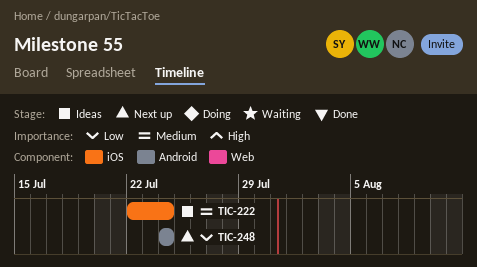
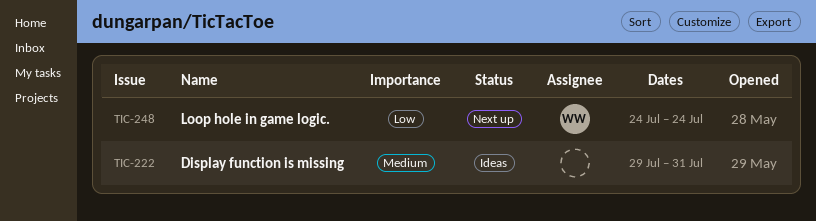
TIC-222, start: Jul 22 -> Jul 29
TIC-222, due: Jul 24 -> Jul 31

